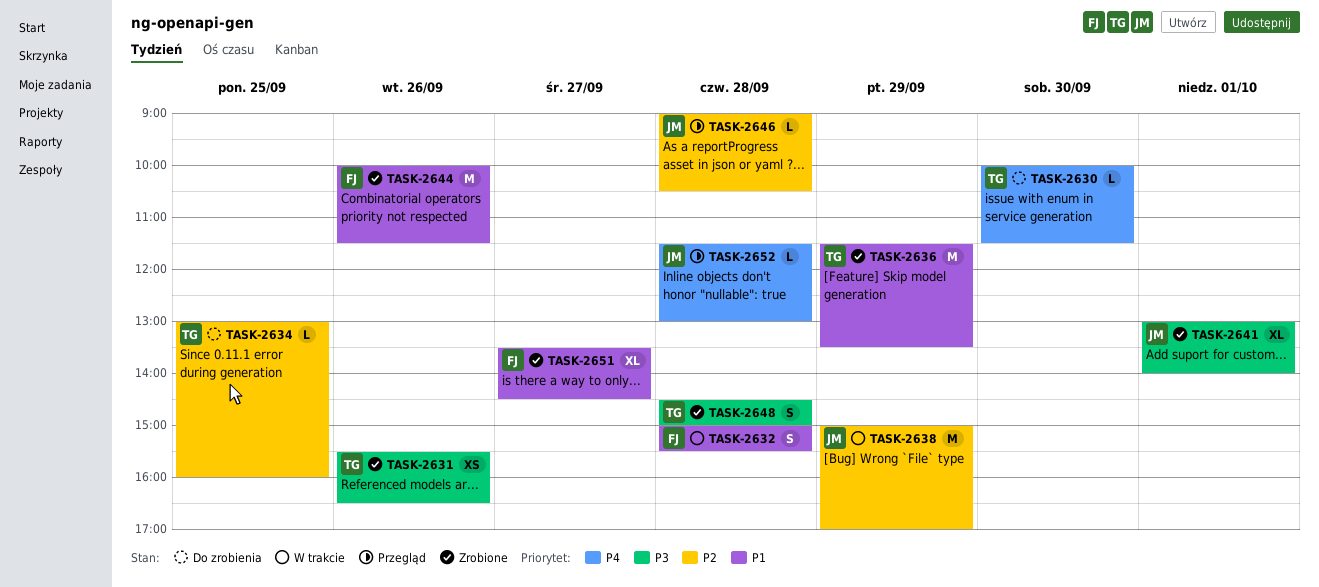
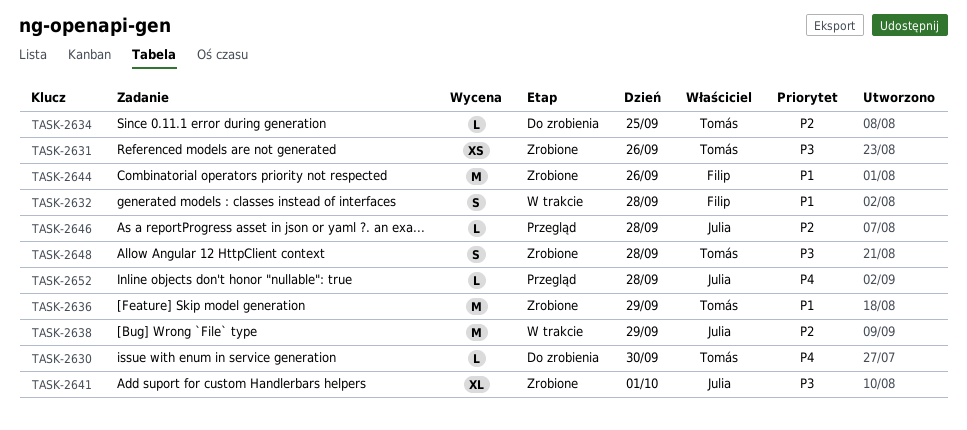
TASK-2651: present -> none

